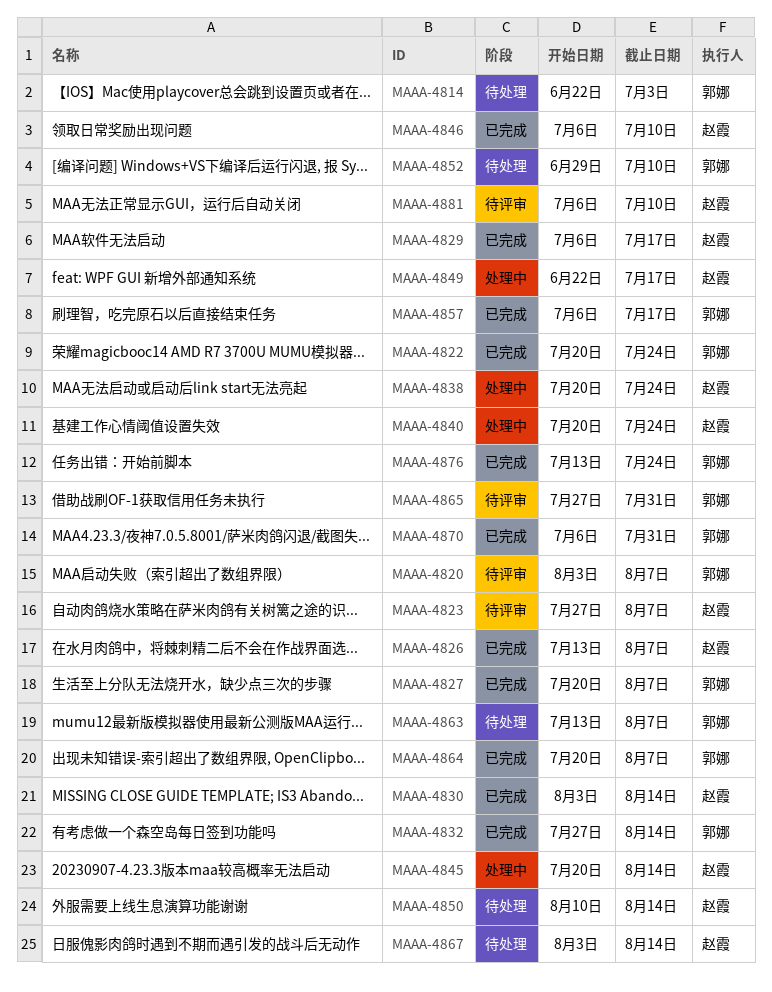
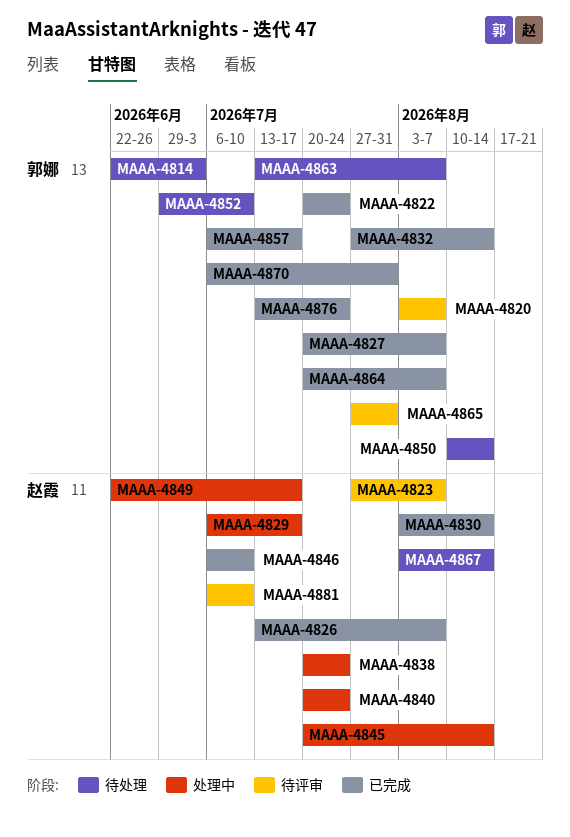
MAAA-4829, status: 已完成 -> 处理中
MAAA-4850, owner: 赵霞 -> 郭娜

